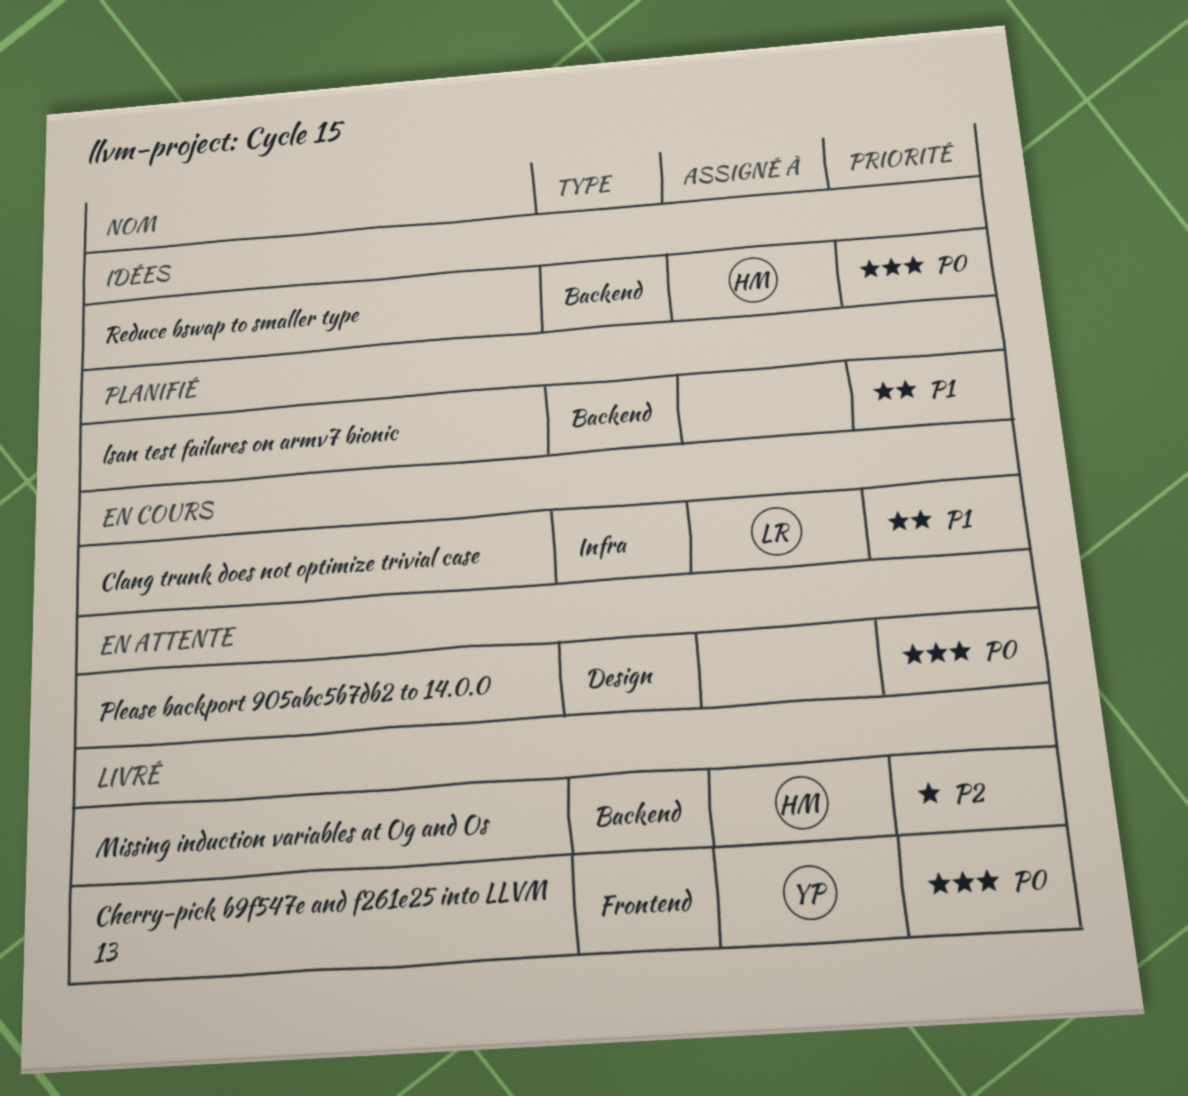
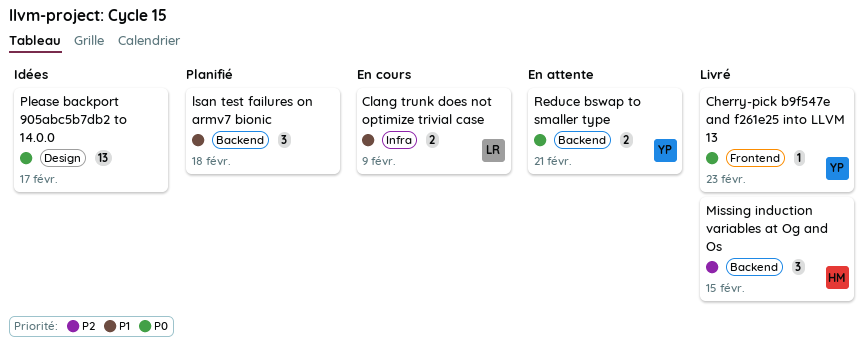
Please backport 905abc5b7db2 to 14.0.0, status: En attente -> Idées
Reduce bswap to smaller type, status: Idées -> En attente
Reduce bswap to smaller type, owner: HM -> YP

